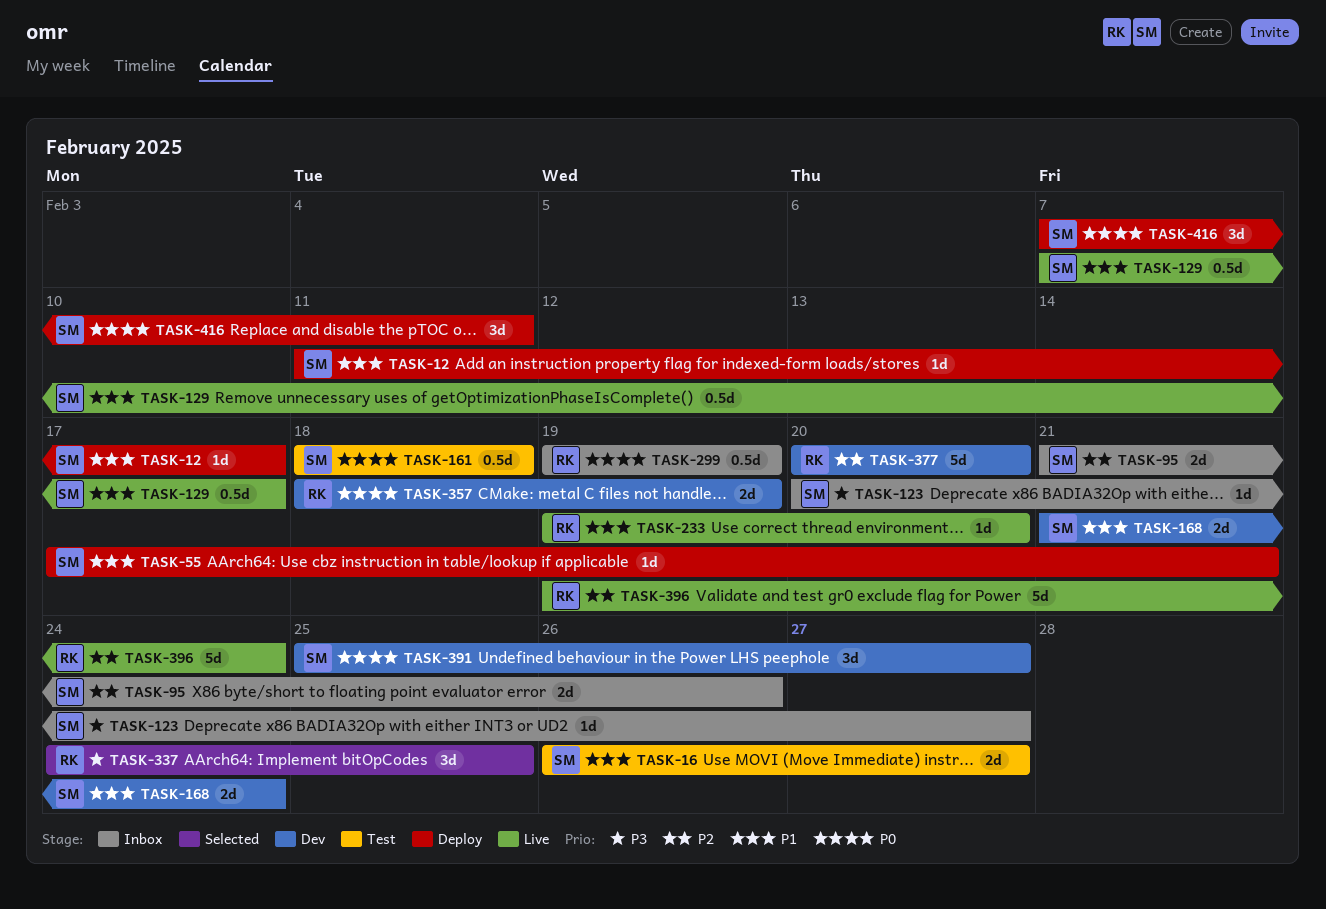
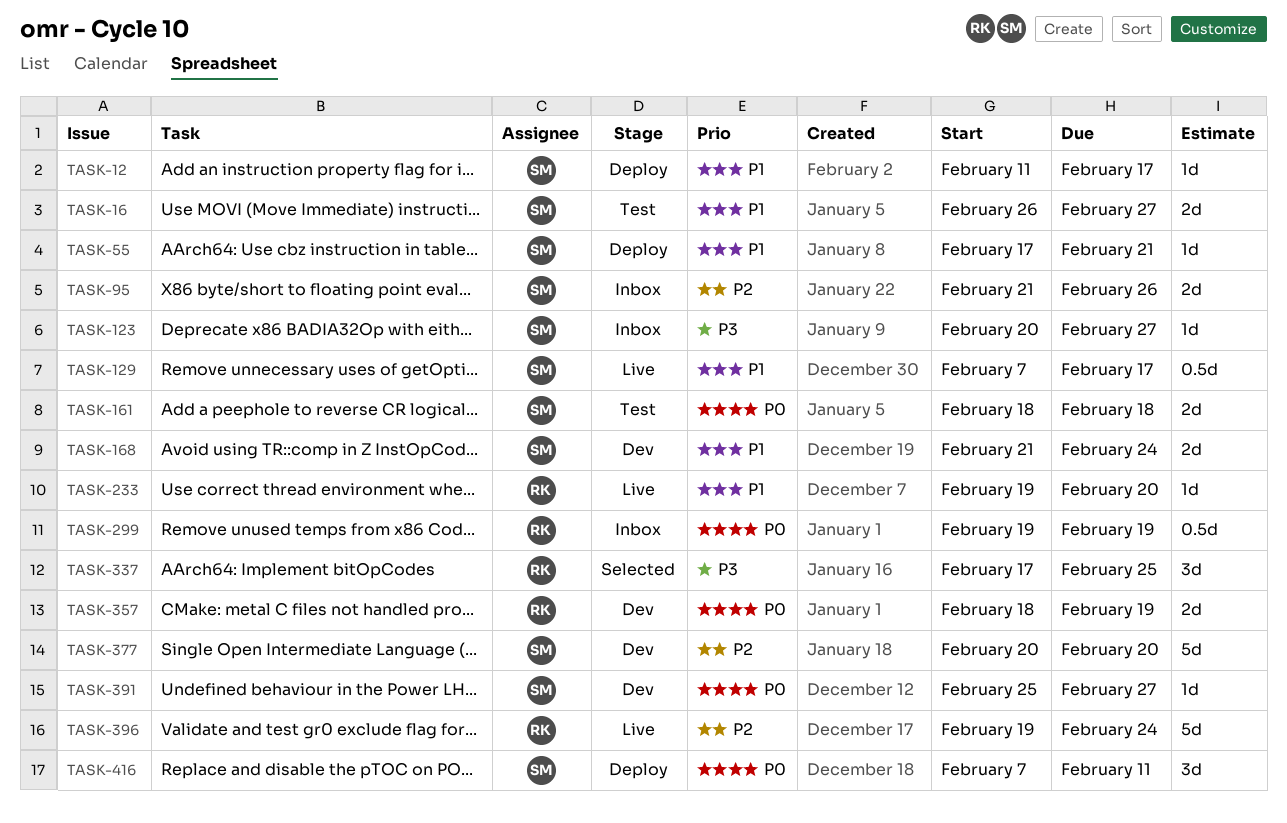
TASK-161, estimate: 0.5d -> 2d
TASK-337, start: Feb 24 -> Feb 17
TASK-377, owner: RK -> SM
TASK-391, estimate: 3d -> 1d

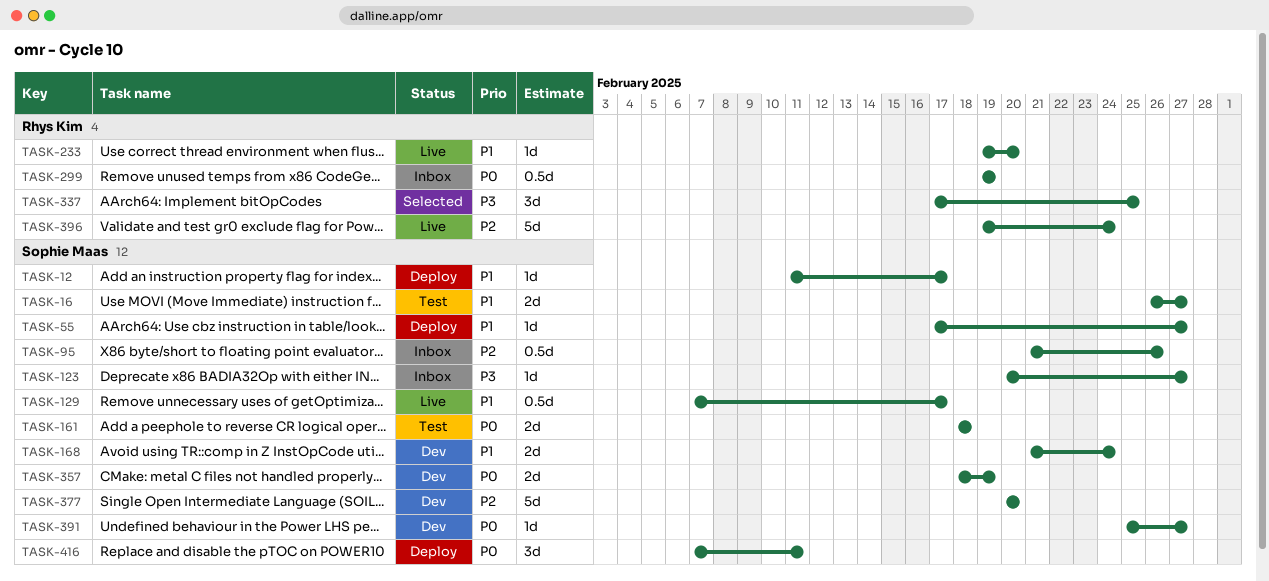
TASK-55, due: Feb 21 -> Feb 27
TASK-95, estimate: 2d -> 0.5d
TASK-357, owner: Rhys Kim -> Sophie Maas

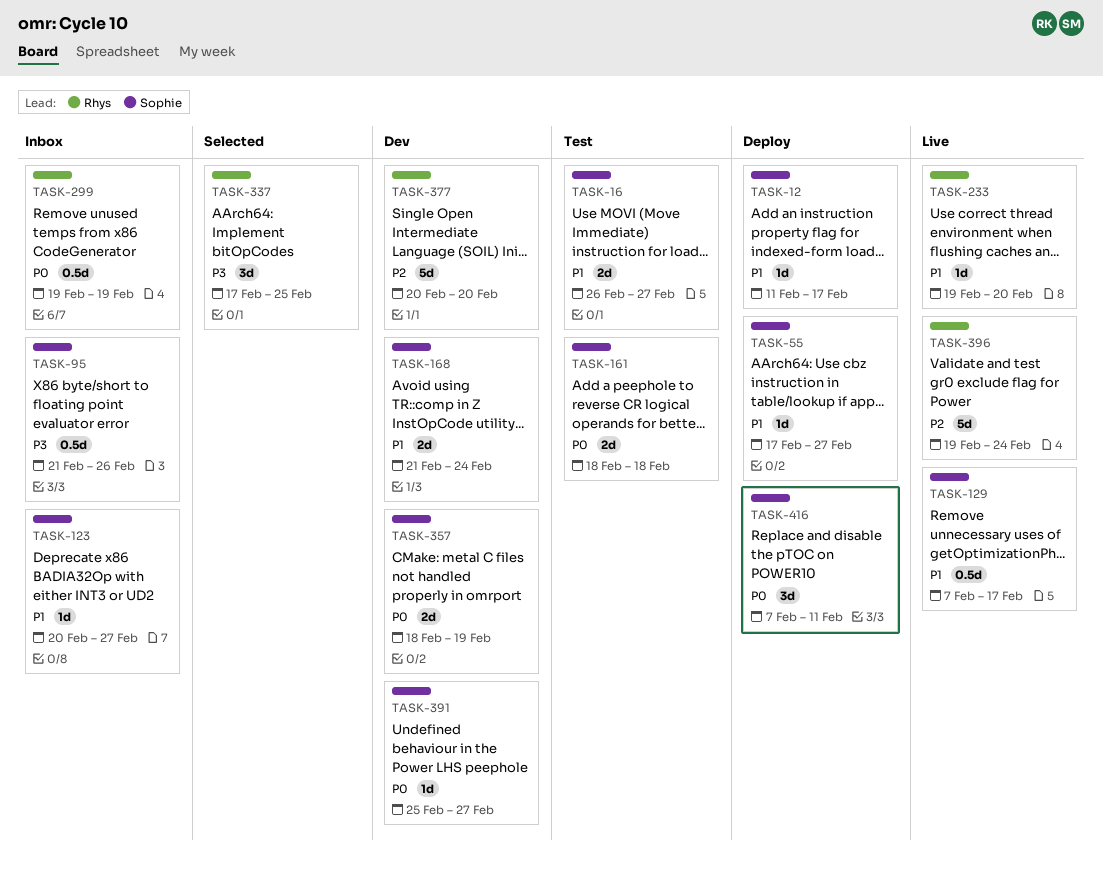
TASK-95, priority: P2 -> P3
TASK-123, priority: P3 -> P1
TASK-377, owner: Sophie Maas -> Rhys Kim

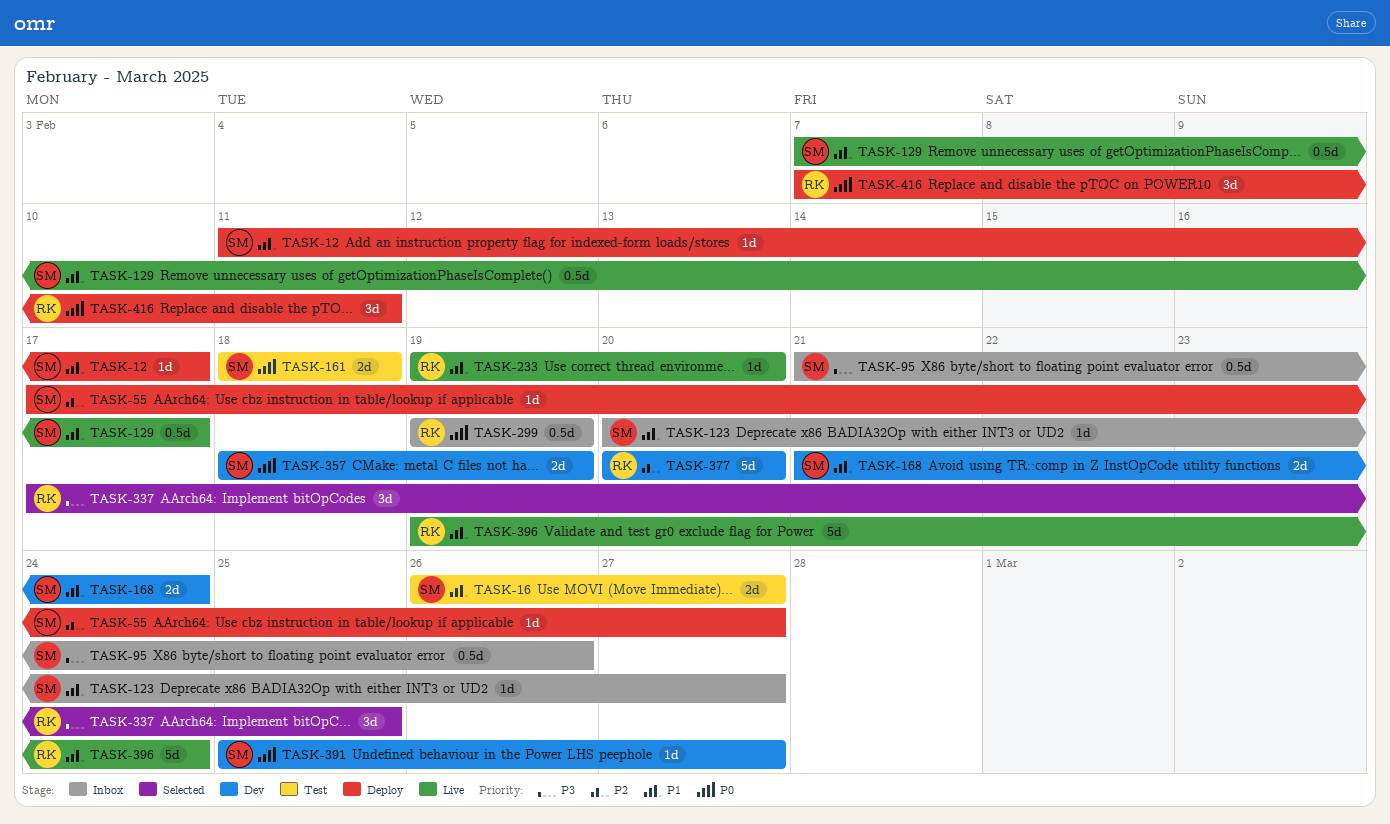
TASK-55, priority: P1 -> P2
TASK-396, priority: P2 -> P1
TASK-416, owner: Sophie -> Rhys

